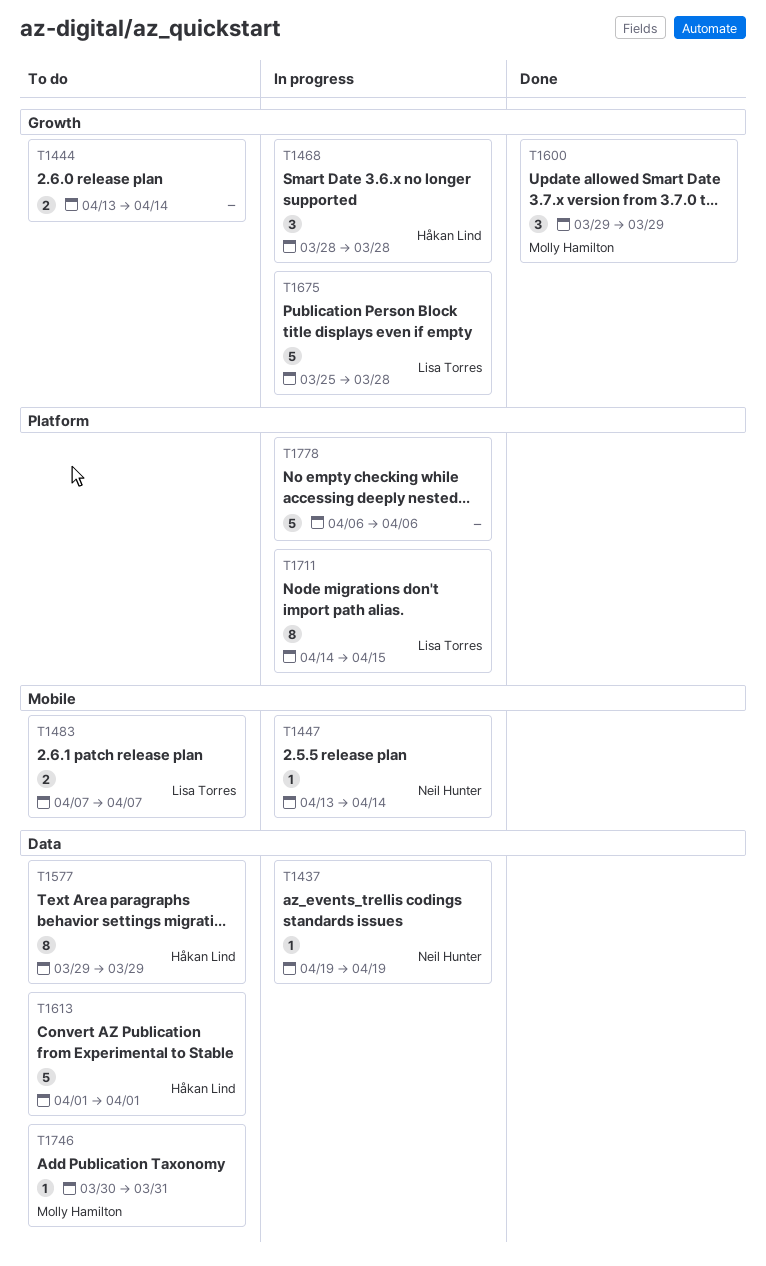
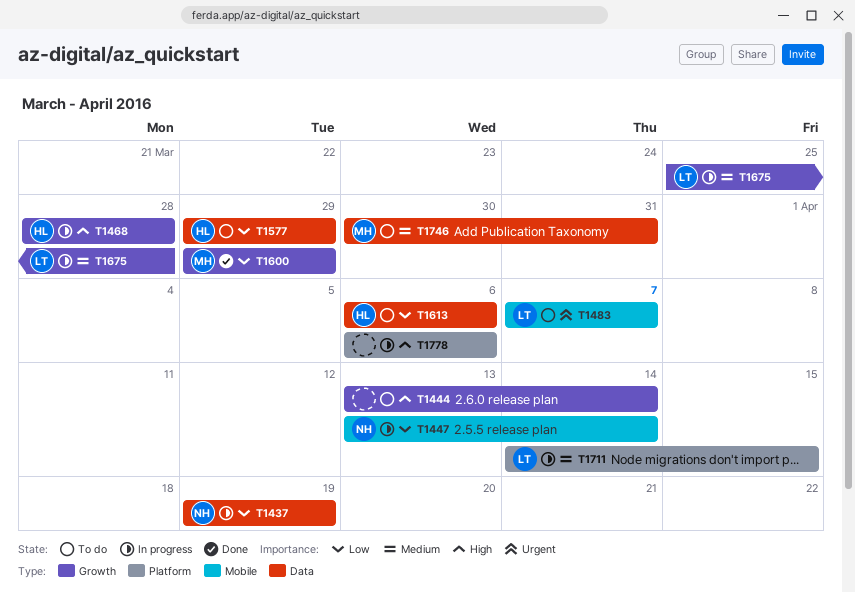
T1613, start: Apr 1 -> Apr 6
T1613, due: Apr 1 -> Apr 6

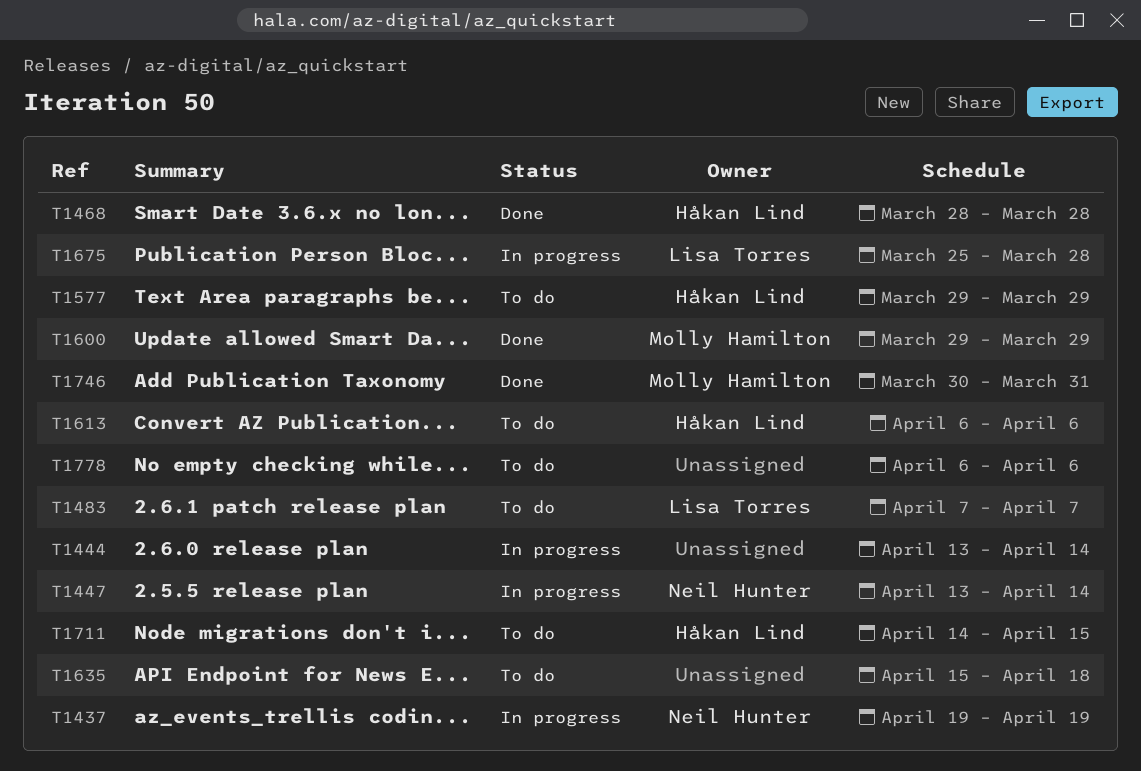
T1444, status: To do -> In progress
T1468, status: In progress -> Done
T1635: none -> present
T1711, status: In progress -> To do
T1711, owner: Lisa Torres -> Håkan Lind
T1746, status: To do -> Done
T1778, status: In progress -> To do

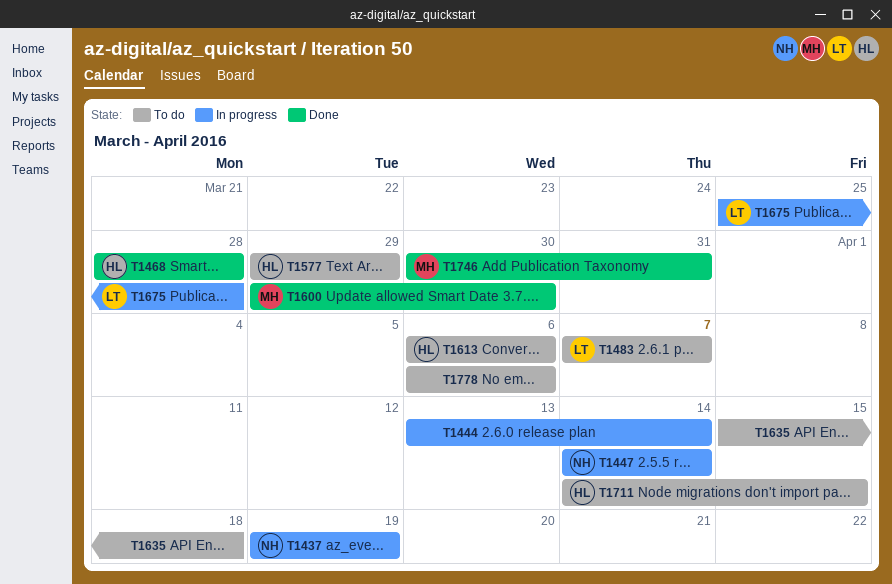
T1447, start: Apr 13 -> Apr 14
T1600, due: Mar 29 -> Mar 30

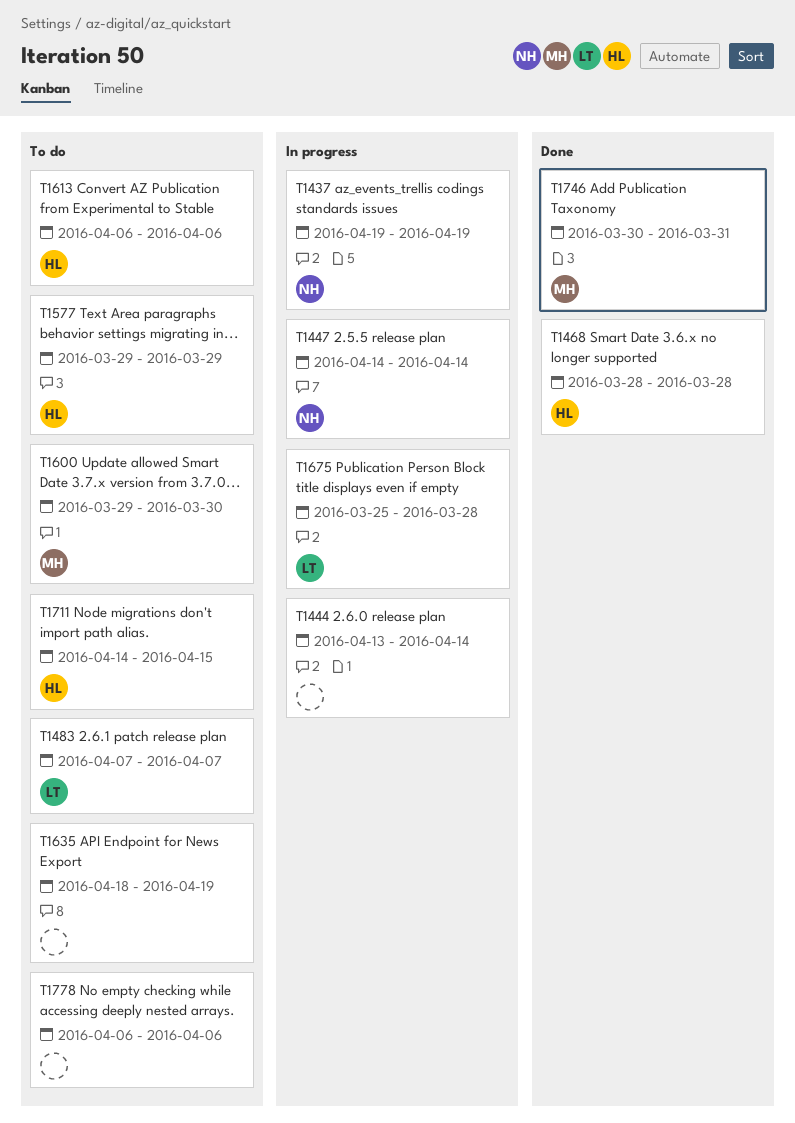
T1600, status: Done -> To do
T1635, start: Apr 15 -> Apr 18
T1635, due: Apr 18 -> Apr 19

